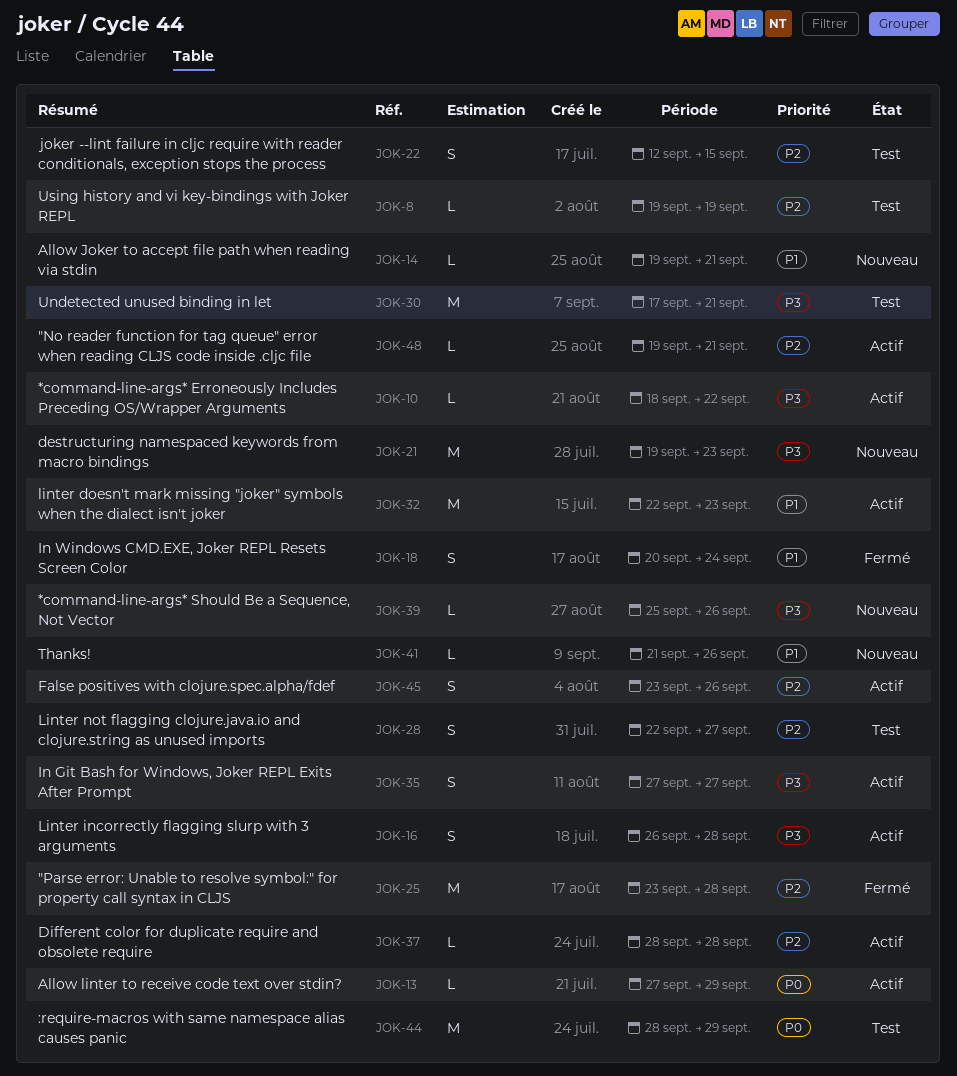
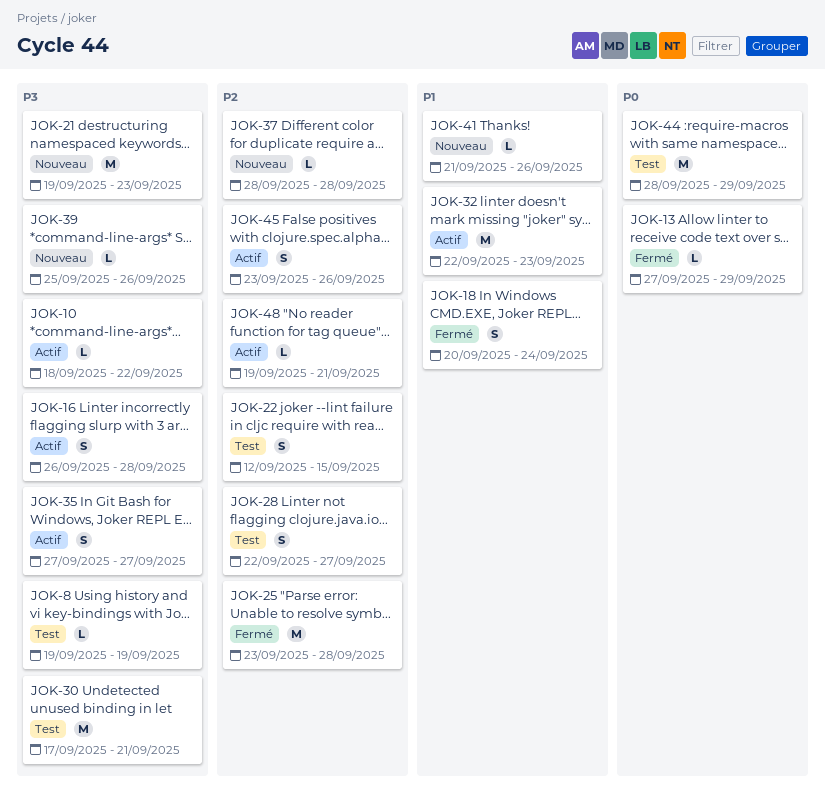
JOK-8, priority: P2 -> P3
JOK-13, status: Actif -> Fermé
JOK-14: present -> none
JOK-37, status: Actif -> Nouveau

